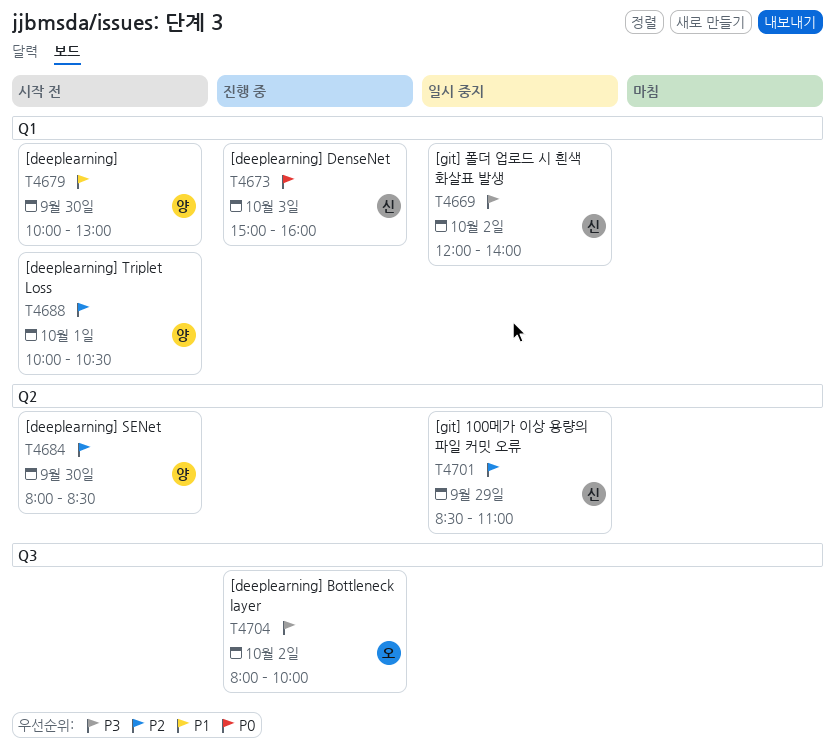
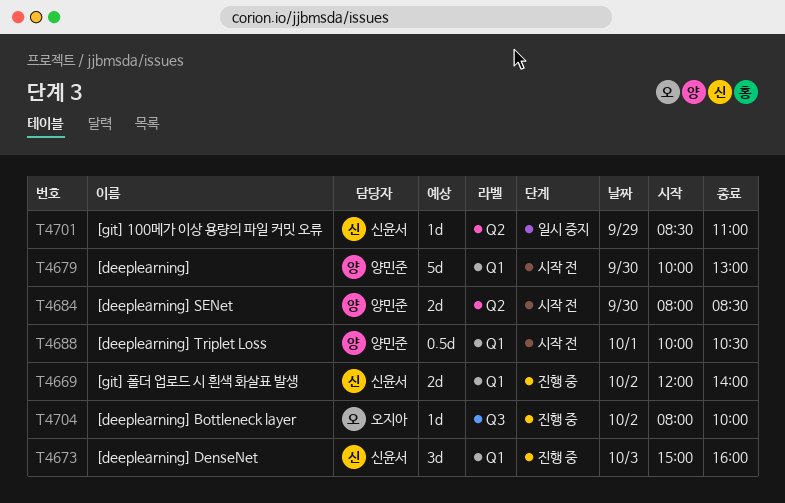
T4669, status: 일시 중지 -> 진행 중

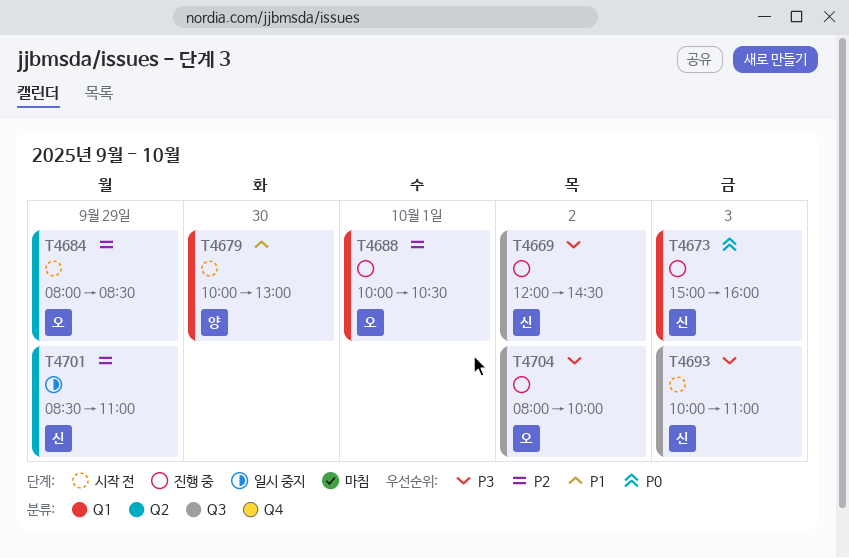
T4669, label: Q1 -> Q3
T4669, ends: 14:00 -> 14:30
T4684, owner: 양민준 -> 오지아
T4684, day: Sep 30 -> Sep 29
T4688, status: 시작 전 -> 진행 중
T4688, owner: 양민준 -> 오지아
T4693: none -> present

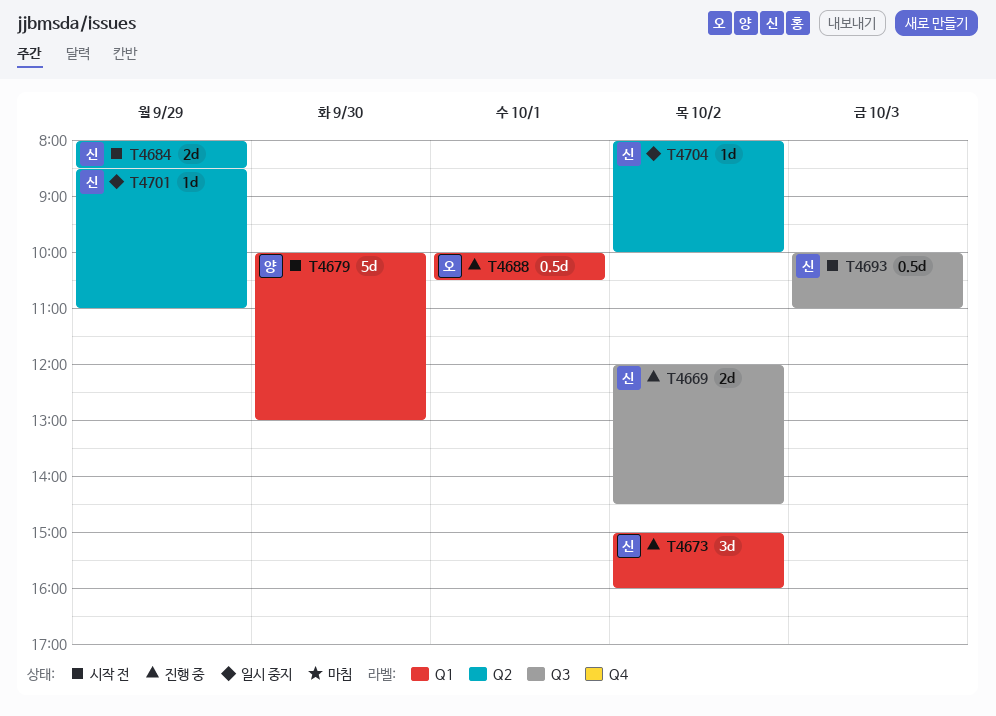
T4673, day: Oct 3 -> Oct 2
T4684, owner: 오 -> 신
T4704, status: 진행 중 -> 일시 중지
T4704, owner: 오 -> 신
T4704, label: Q3 -> Q2

